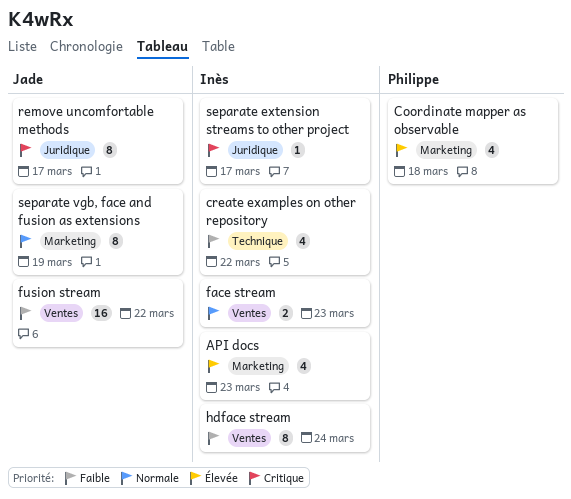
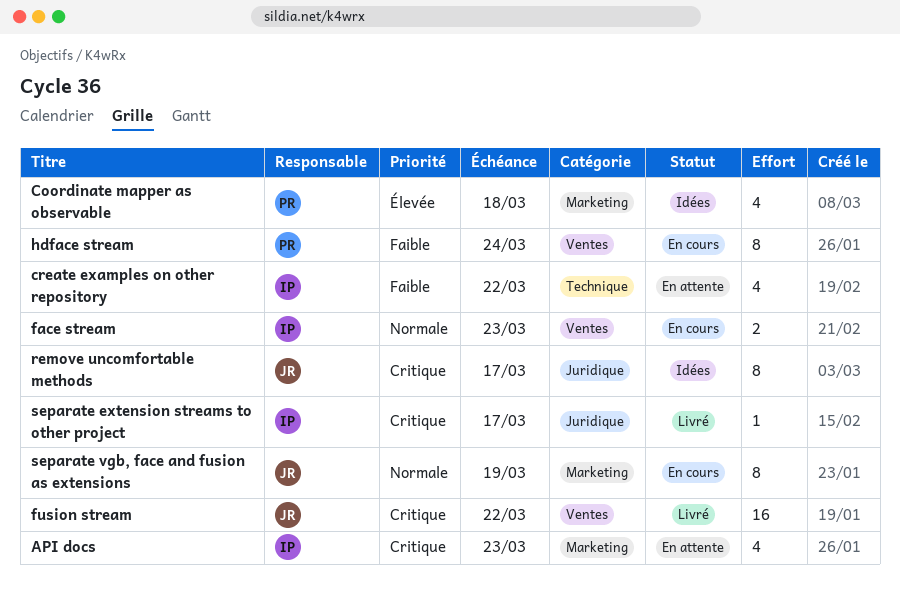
API docs, priority: Élevée -> Critique
fusion stream, priority: Faible -> Critique
hdface stream, owner: Inès -> Philippe

